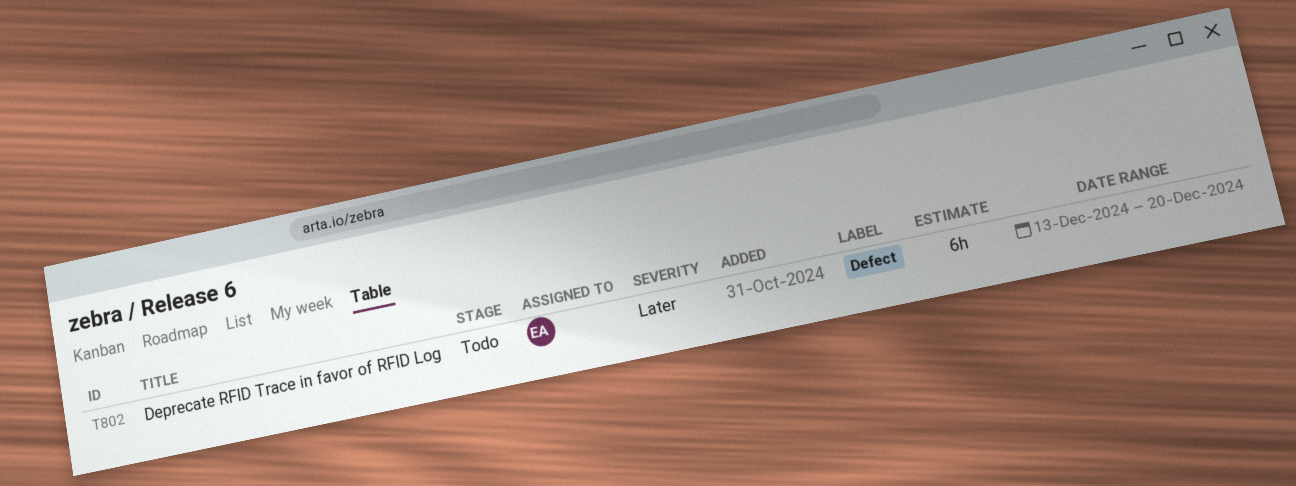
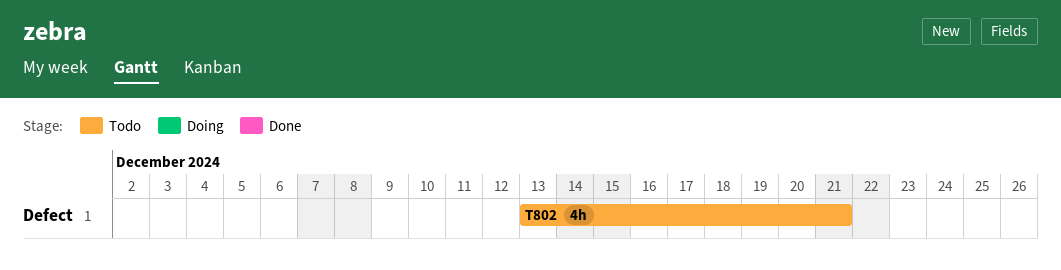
T802, estimate: 6h -> 4h
T802, due: Dec 20 -> Dec 21

